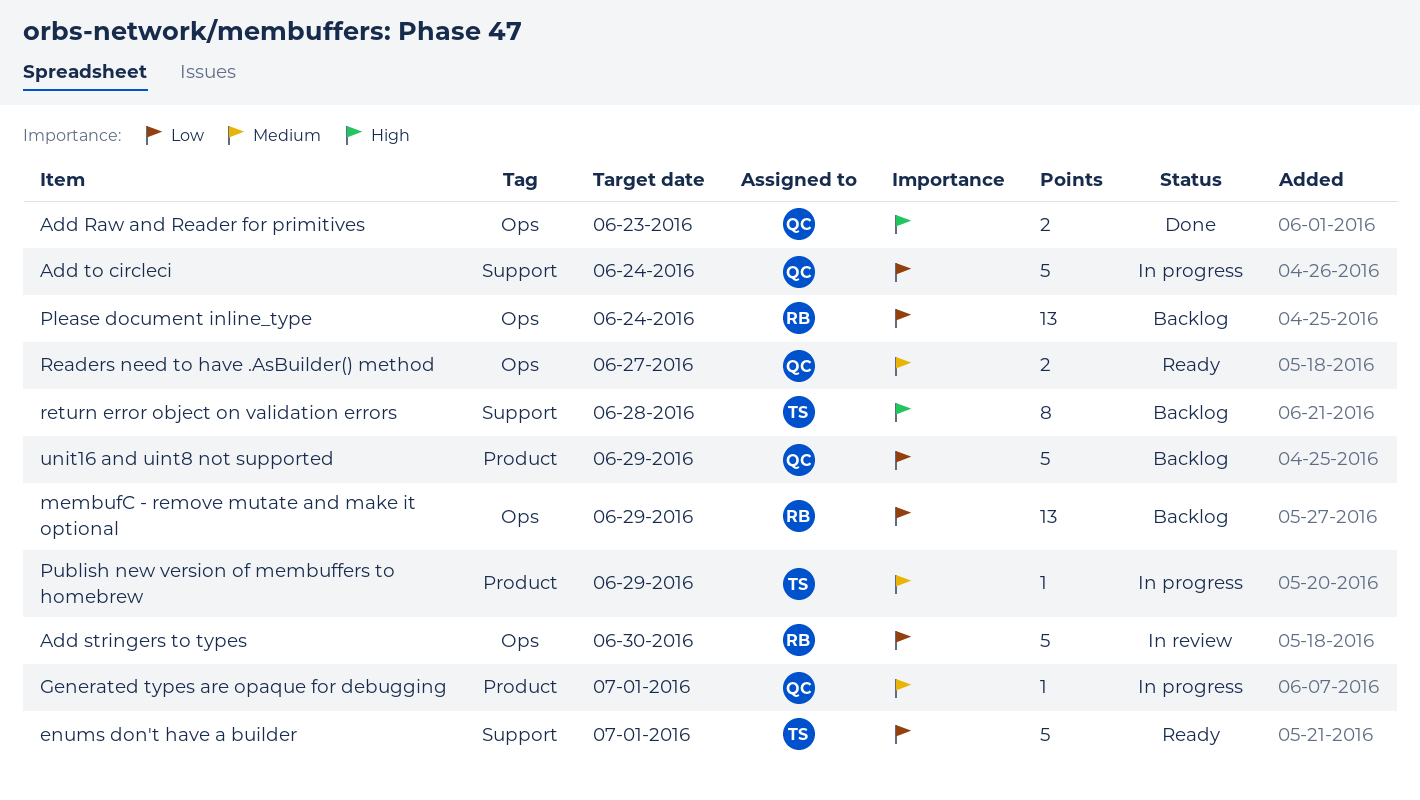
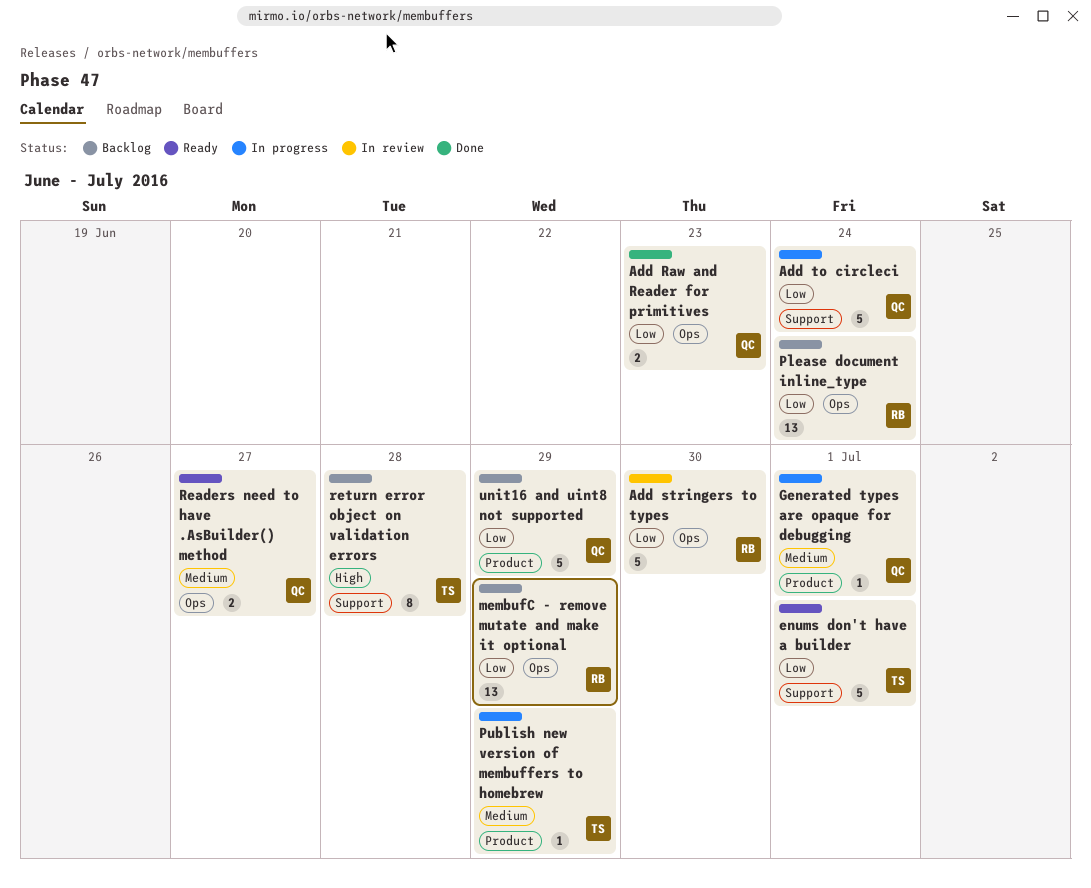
Add Raw and Reader for primitives, priority: High -> Low

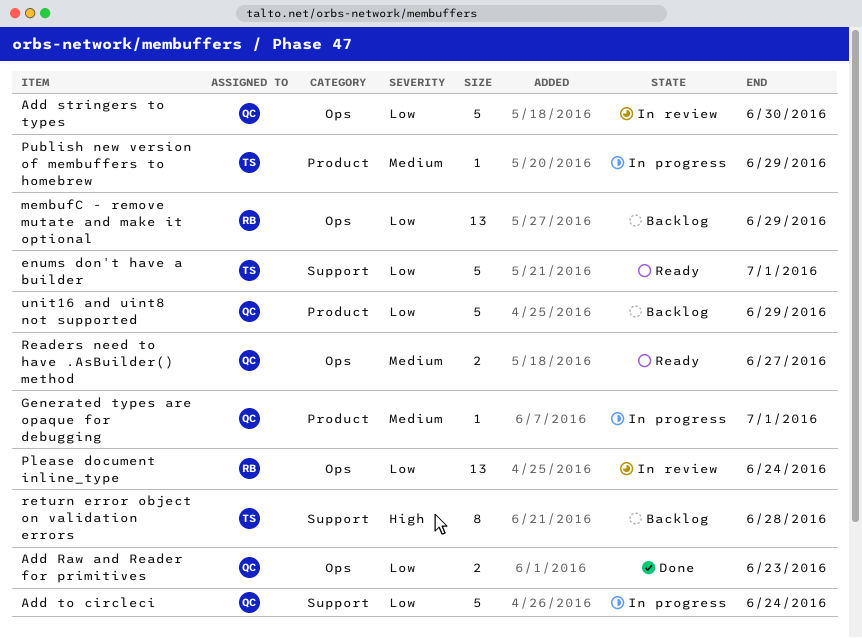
Add stringers to types, owner: RB -> QC
Please document inline_type, status: Backlog -> In review

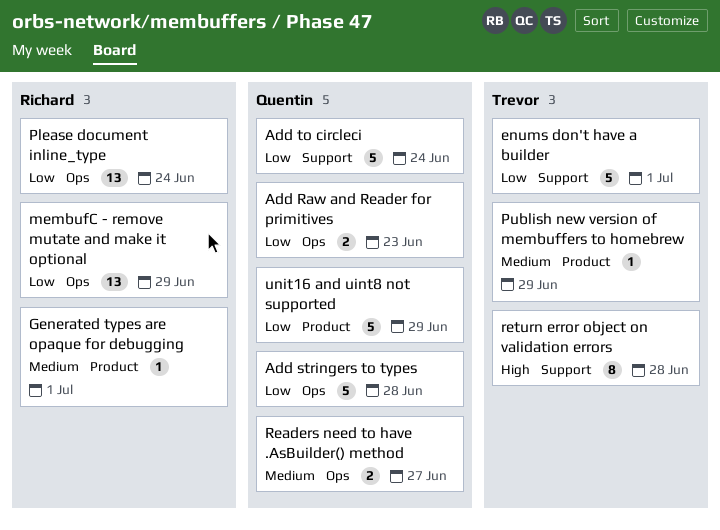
Add stringers to types, due: Jun 30 -> Jun 28
Generated types are opaque for debugging, owner: Quentin -> Richard

